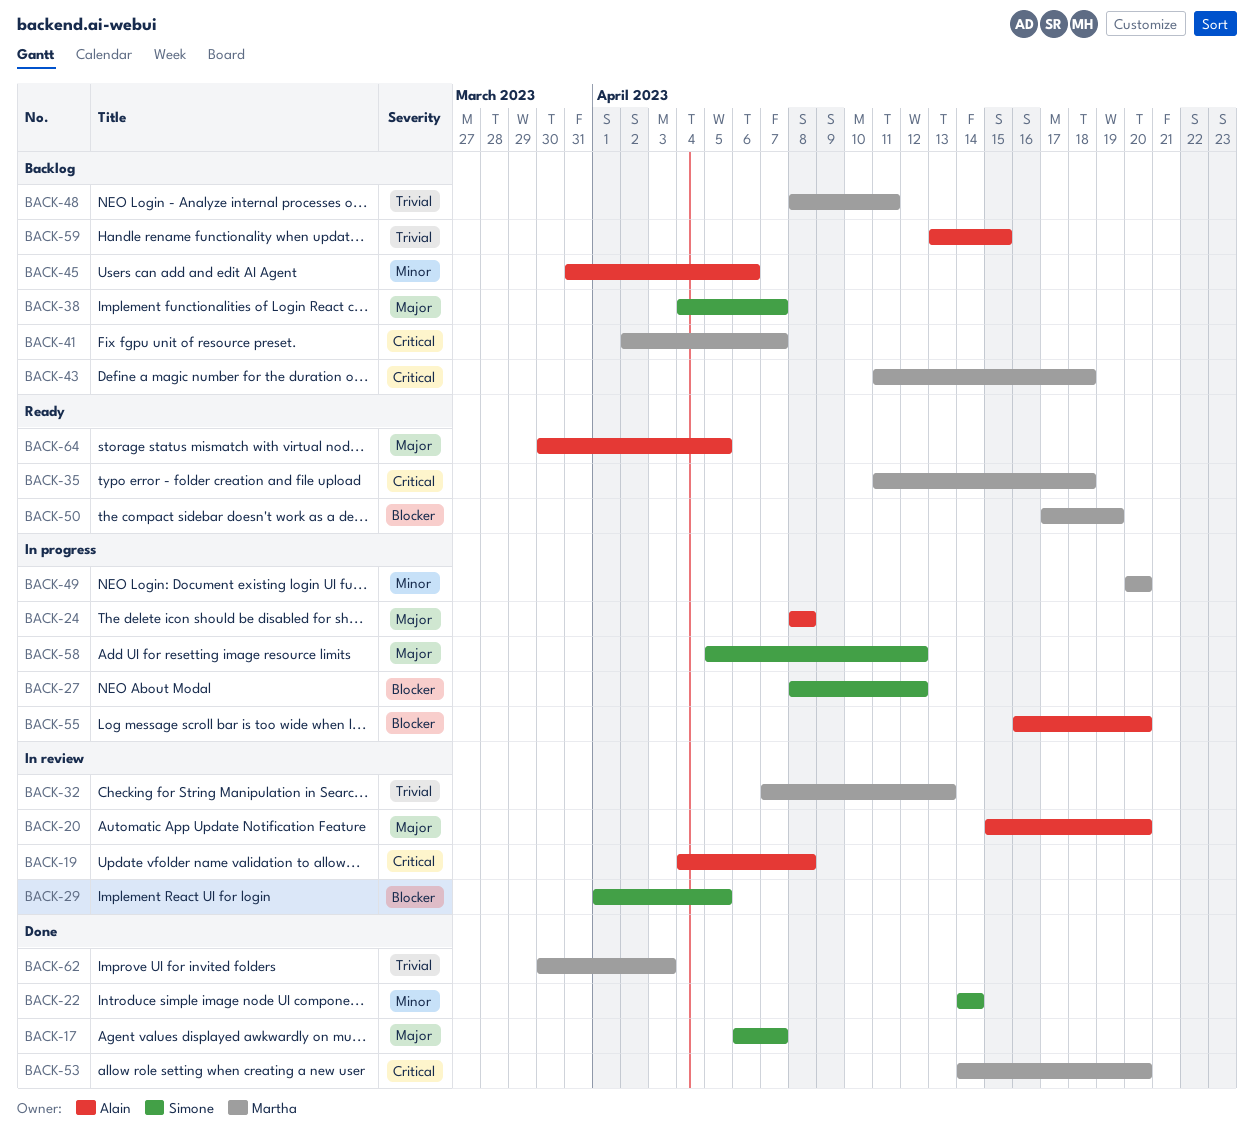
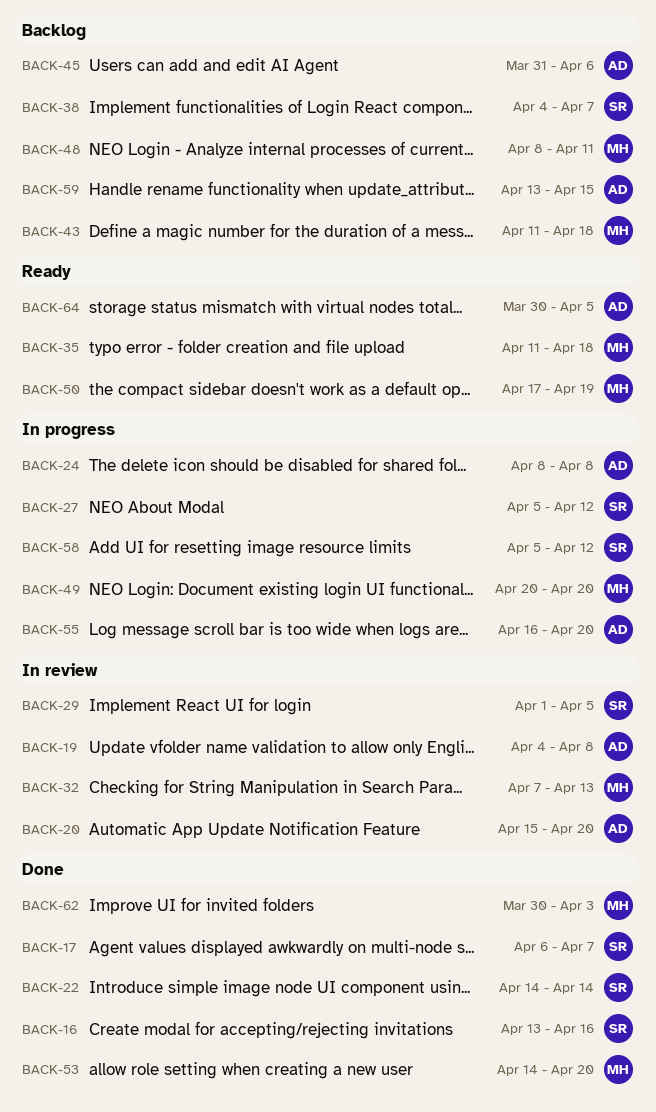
BACK-16: none -> present
BACK-27, start: Apr 8 -> Apr 5
BACK-41: present -> none

